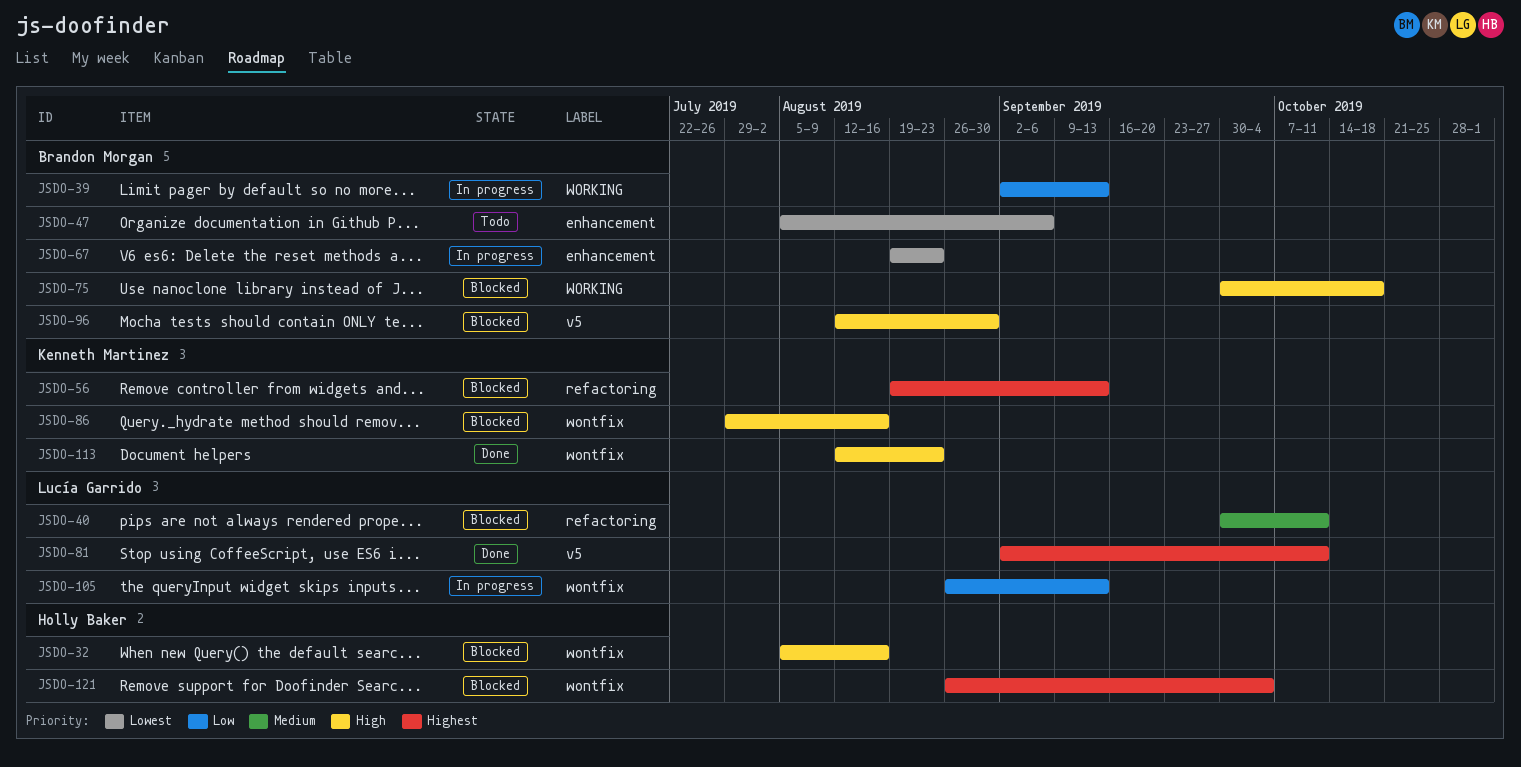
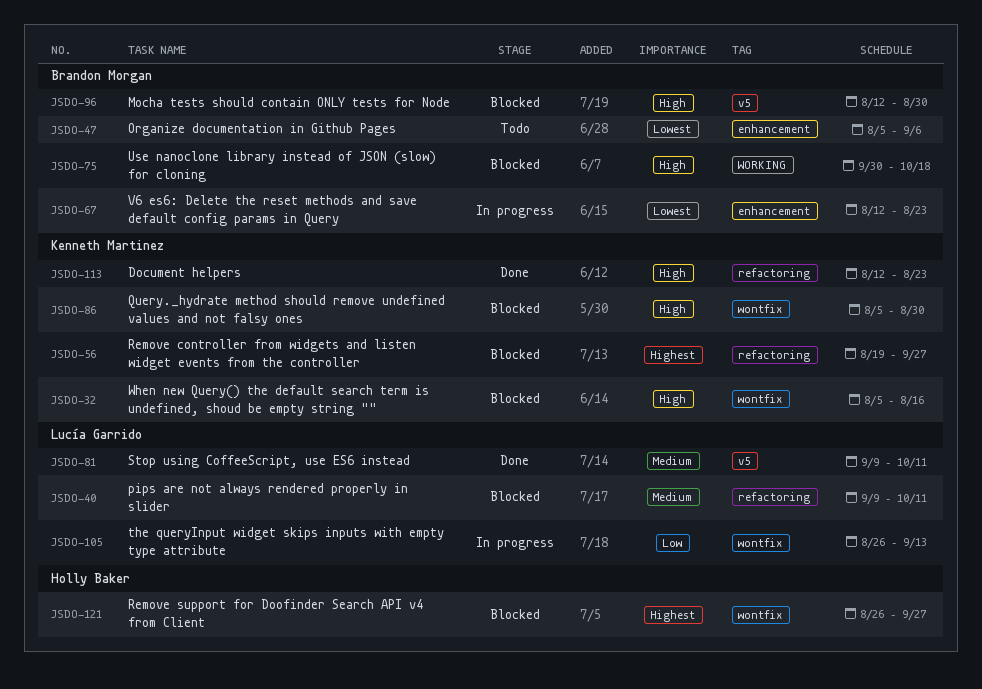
JSDO-32, owner: Holly Baker -> Kenneth Martinez
JSDO-39: present -> none
JSDO-40, start: Sep 30 -> Sep 9
JSDO-56, due: Sep 13 -> Sep 27
JSDO-67, start: Aug 19 -> Aug 12
JSDO-81, priority: Highest -> Medium
JSDO-81, start: Sep 2 -> Sep 9
JSDO-86, start: Jul 29 -> Aug 5
JSDO-86, due: Aug 16 -> Aug 30
JSDO-113, label: wontfix -> refactoring
JSDO-121, due: Oct 4 -> Sep 27

